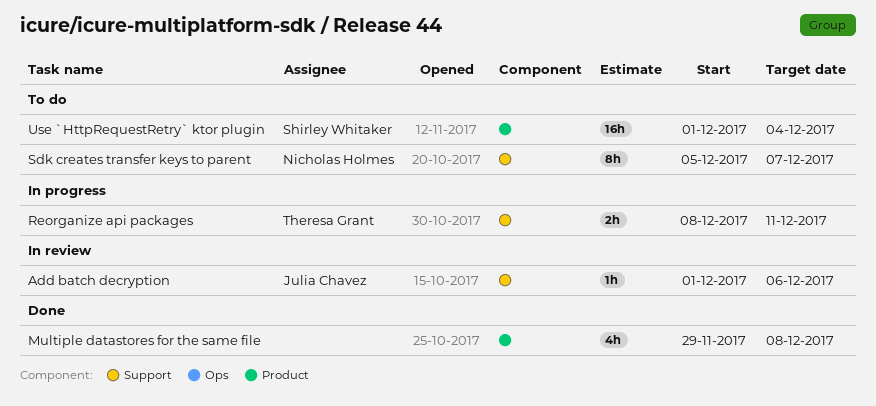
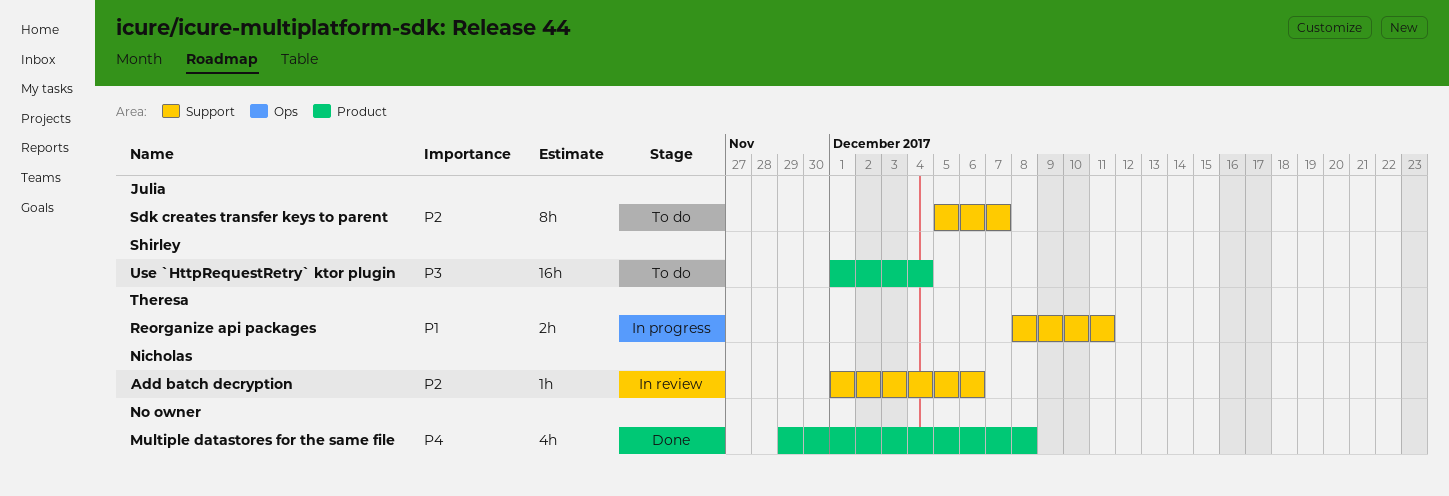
Add batch decryption, owner: Julia Chavez -> Nicholas Holmes
Sdk creates transfer keys to parent, owner: Nicholas Holmes -> Julia Chavez

